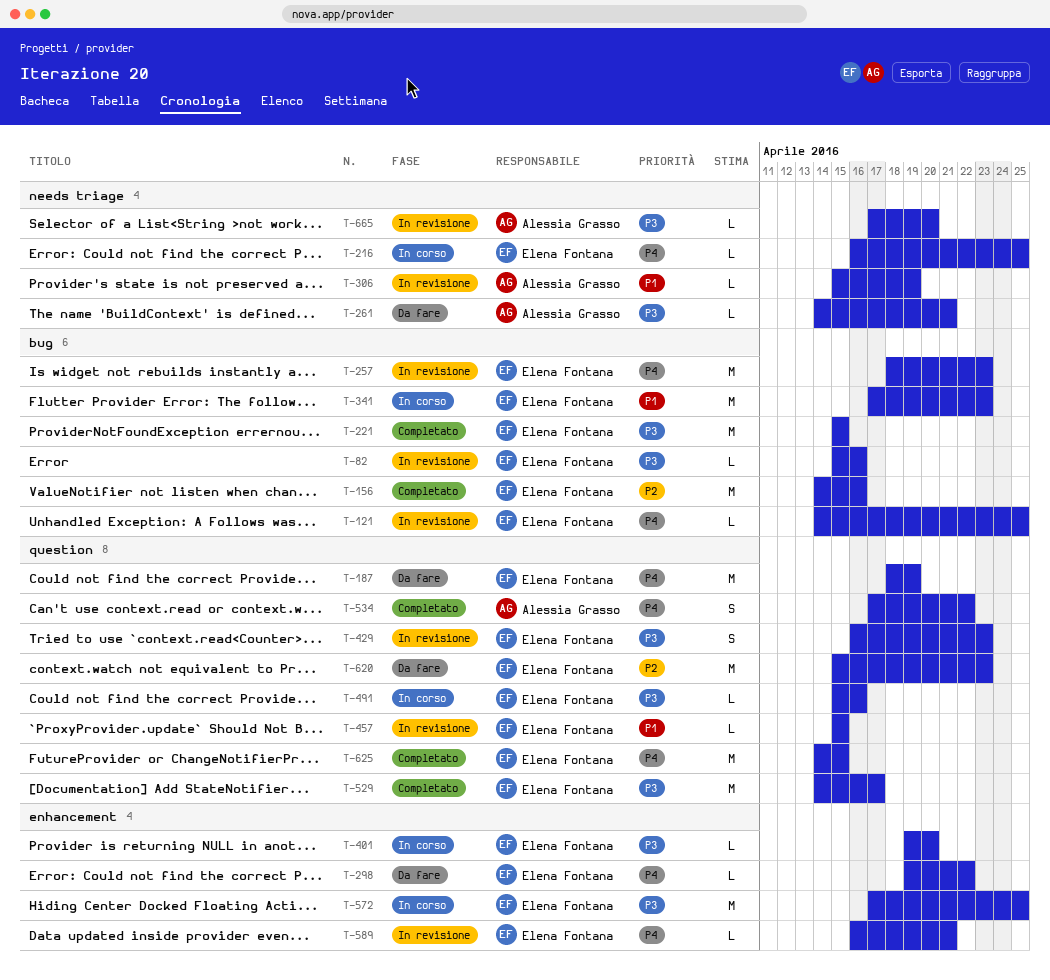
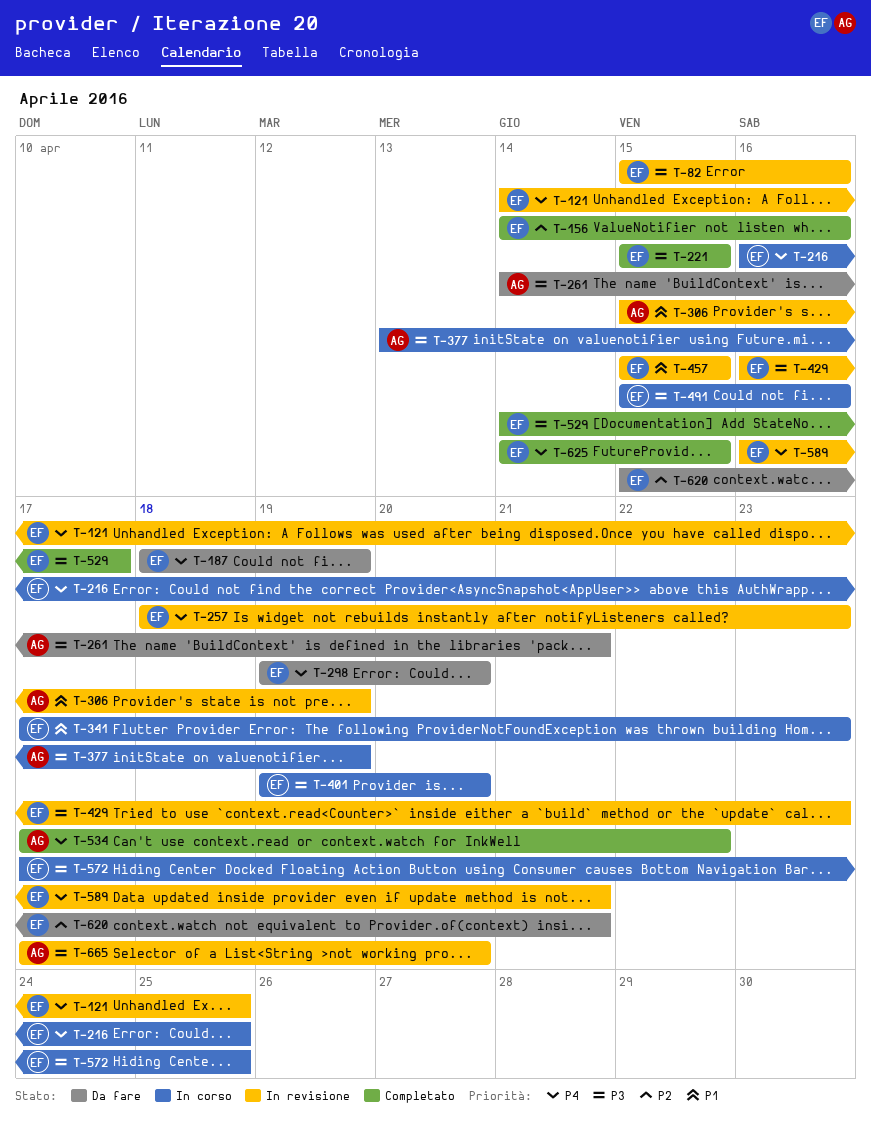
T-298, due: Apr 22 -> Apr 20
T-377: none -> present
T-620, due: Apr 23 -> Apr 21

